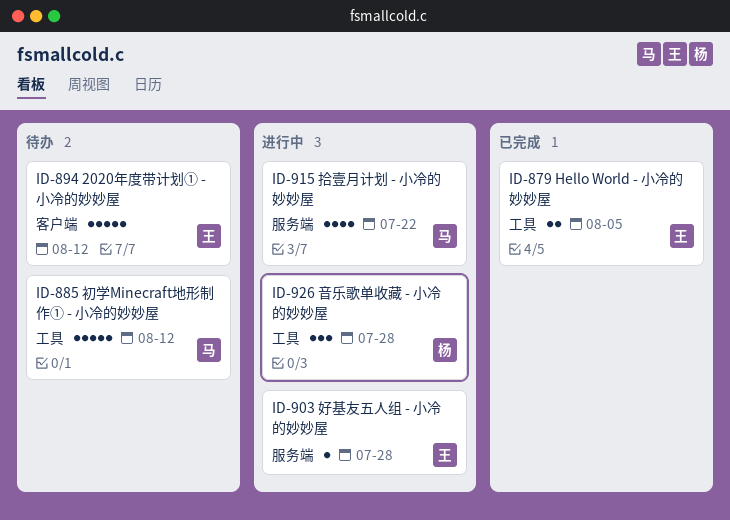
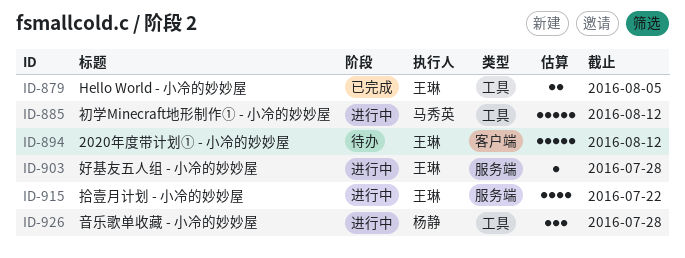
ID-885, status: 待办 -> 进行中
ID-915, owner: 马秀英 -> 王琳

